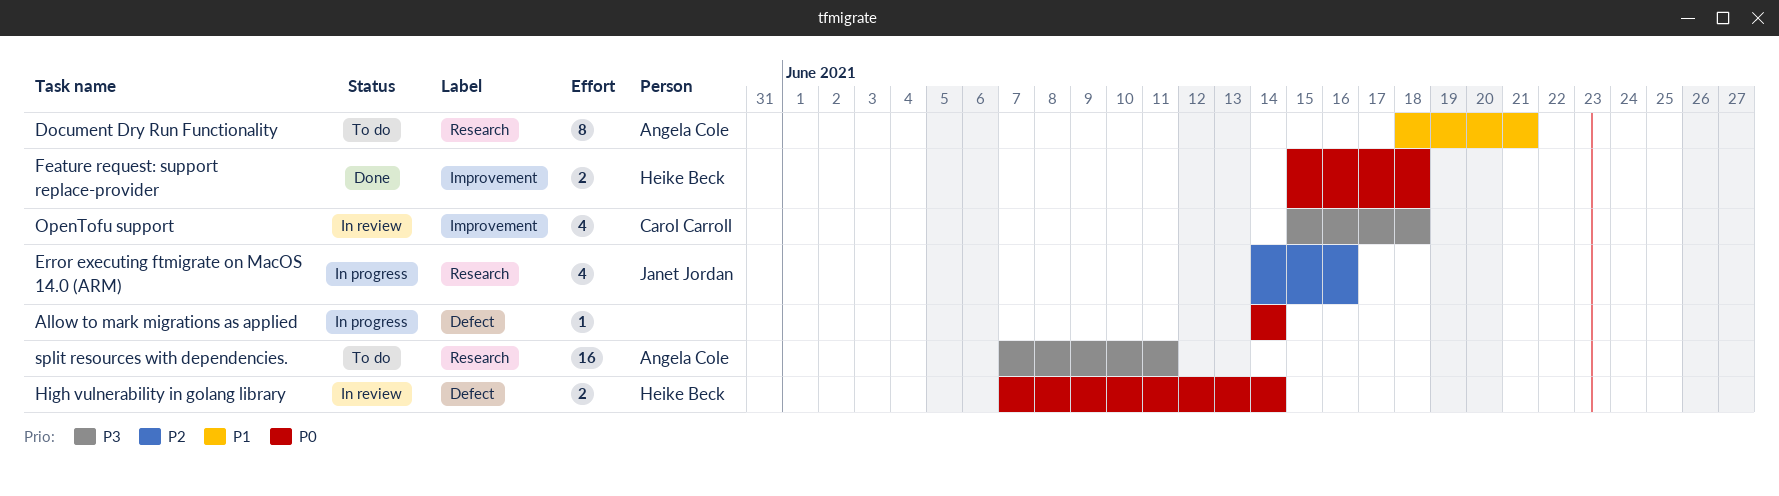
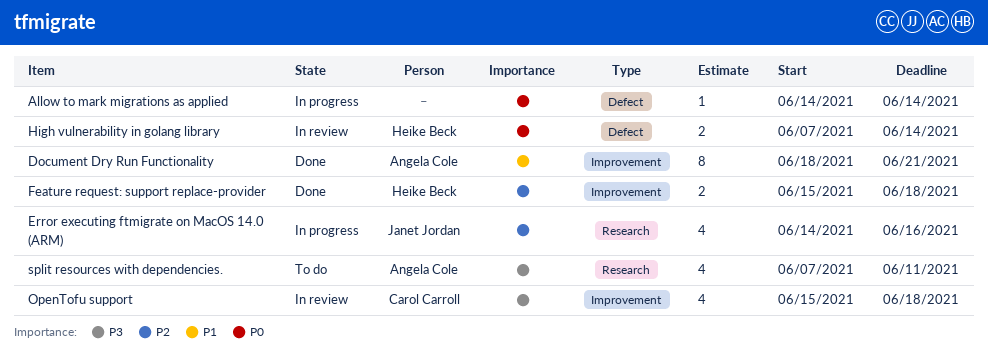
Document Dry Run Functionality, status: To do -> Done
Document Dry Run Functionality, label: Research -> Improvement
Feature request: support replace-provider, priority: P0 -> P2
split resources with dependencies., estimate: 16 -> 4

